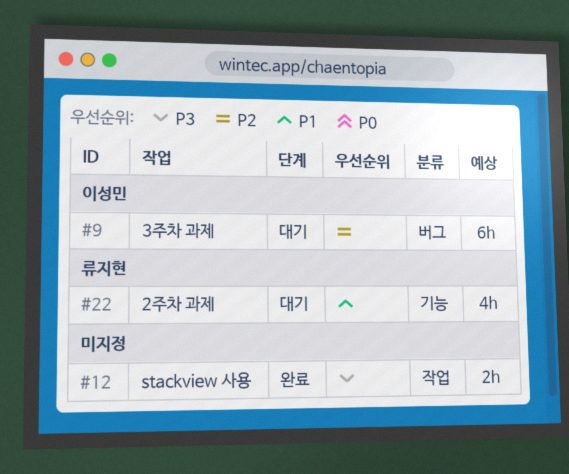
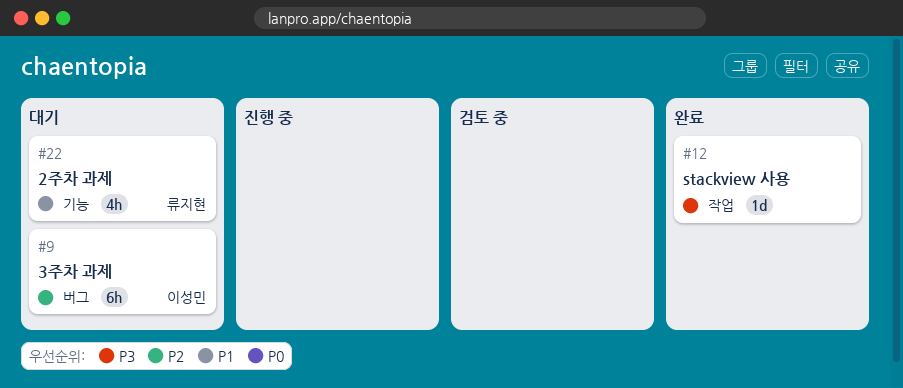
#12, estimate: 2h -> 1d

